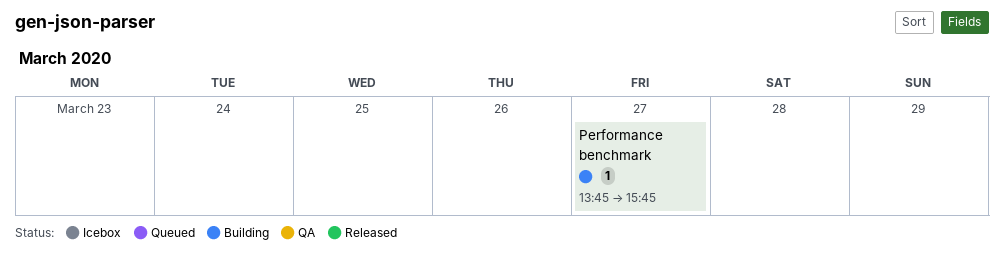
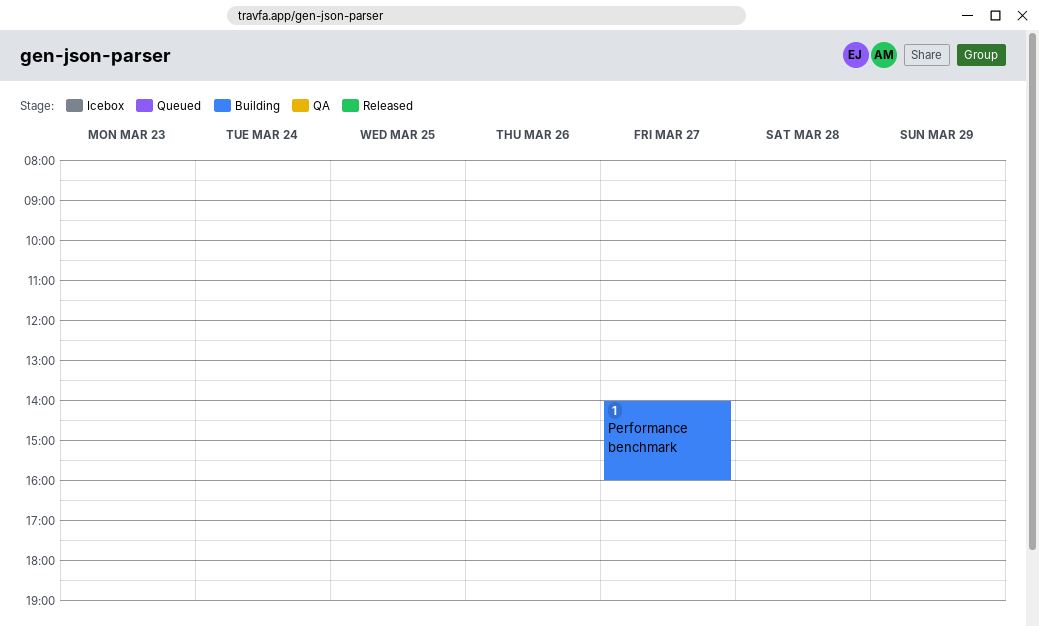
Performance benchmark, begins: 13:45 -> 14:00
Performance benchmark, ends: 15:45 -> 16:00

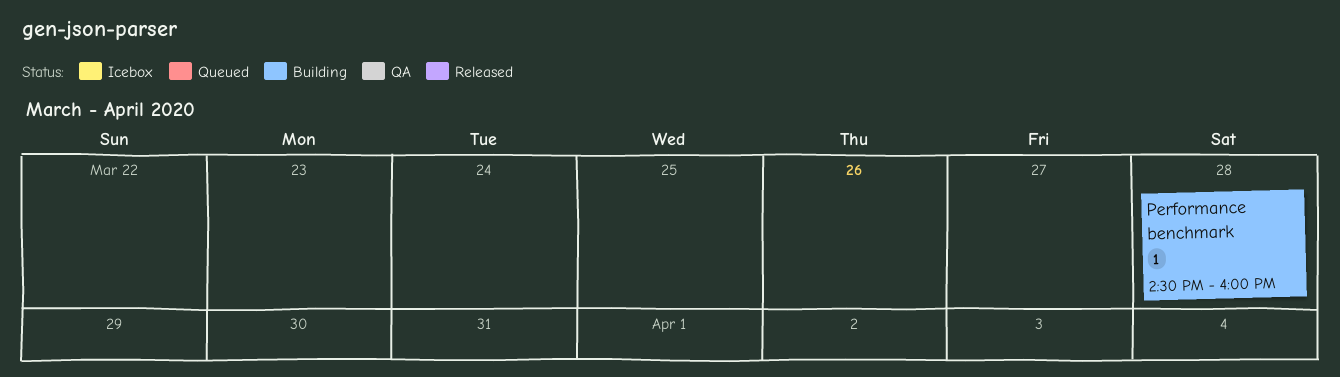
Performance benchmark, day: Mar 27 -> Mar 28
Performance benchmark, begins: 14:00 -> 14:30

